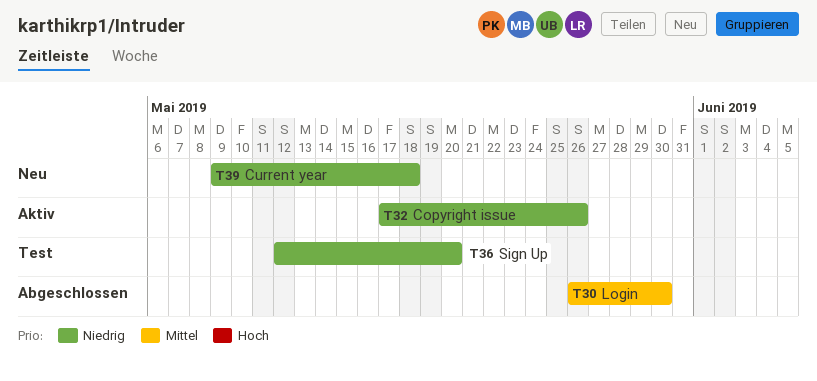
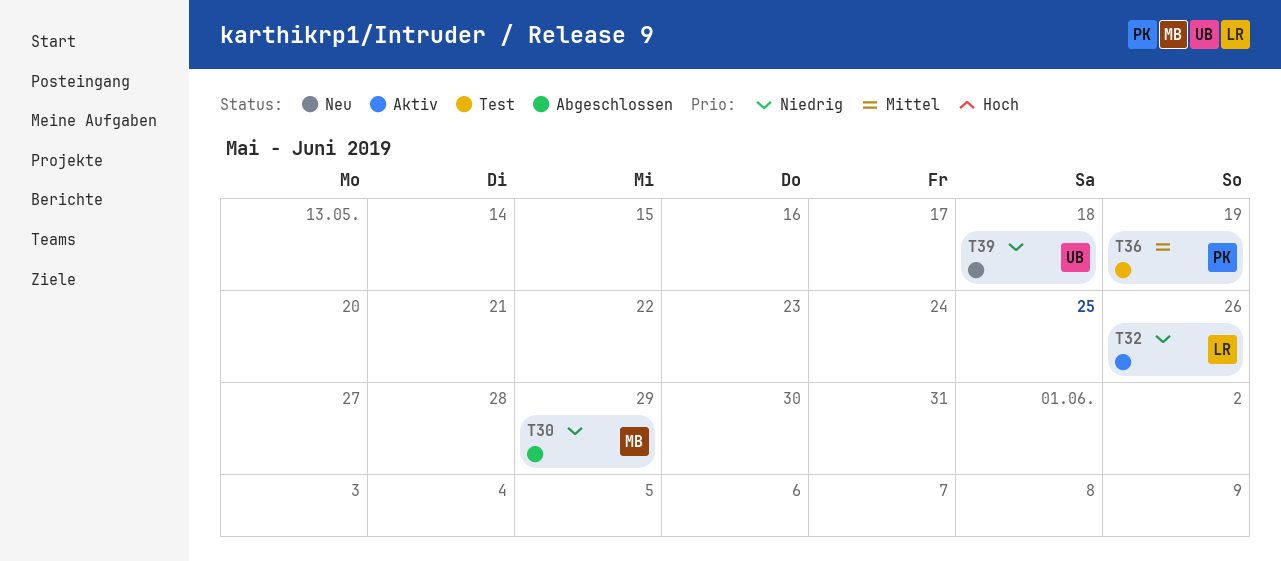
T30, priority: Mittel -> Niedrig
T30, due: May 30 -> May 29
T36, priority: Niedrig -> Mittel
T36, due: May 20 -> May 19

